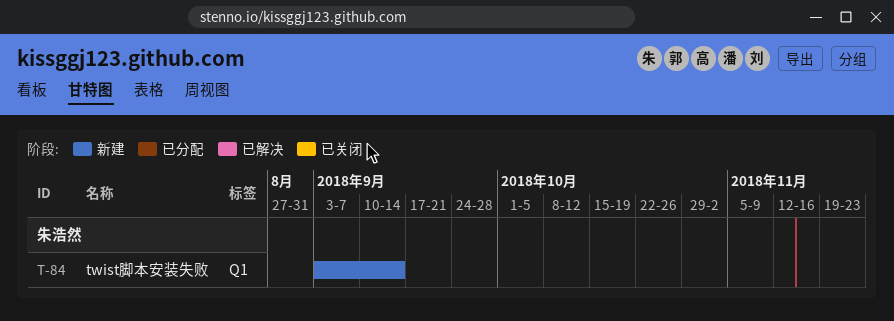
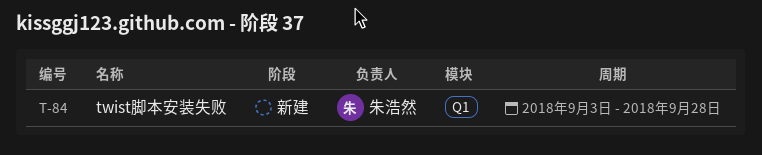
T-84, due: Sep 14 -> Sep 28

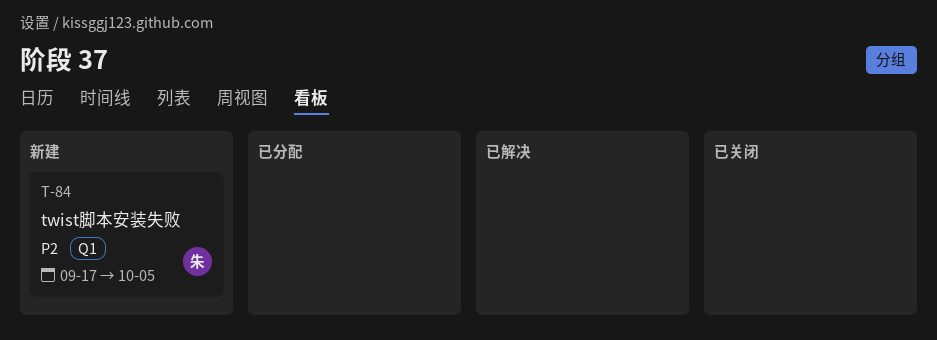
T-84, start: Sep 3 -> Sep 17
T-84, due: Sep 28 -> Oct 5

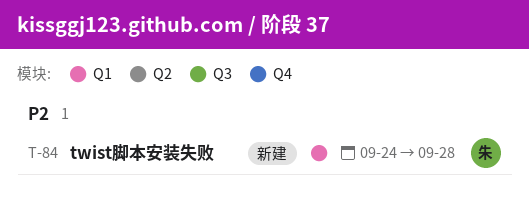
T-84, start: Sep 17 -> Sep 24
T-84, due: Oct 5 -> Sep 28

